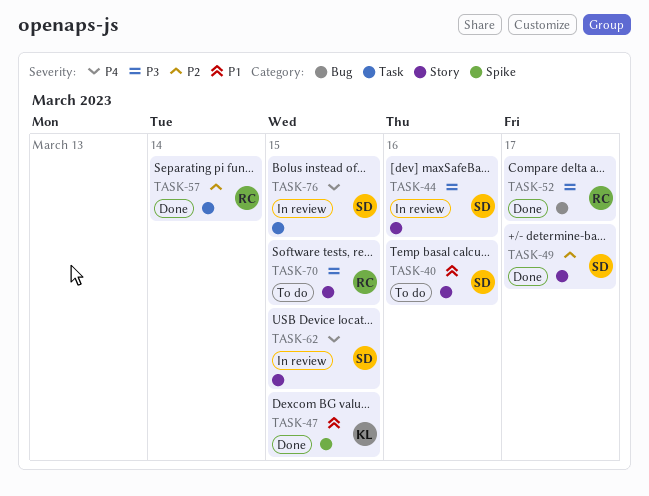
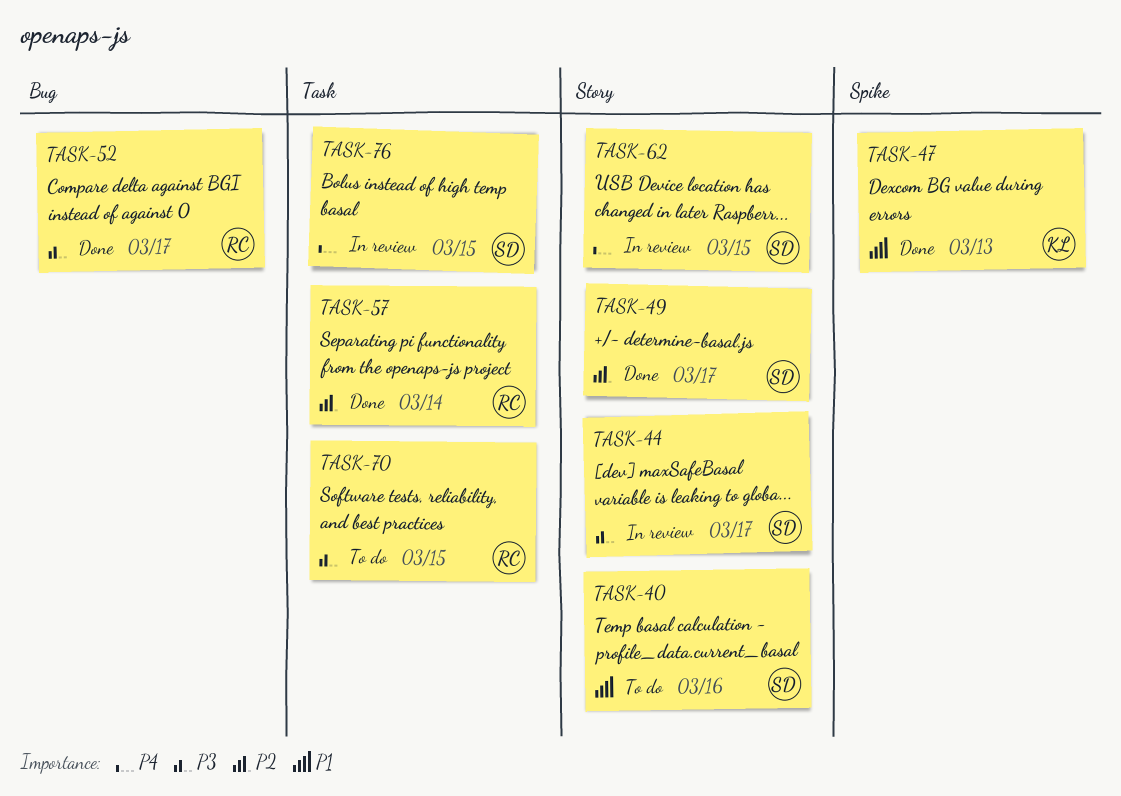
TASK-44, due: Mar 16 -> Mar 17
TASK-47, due: Mar 15 -> Mar 13
TASK-70, label: Story -> Task

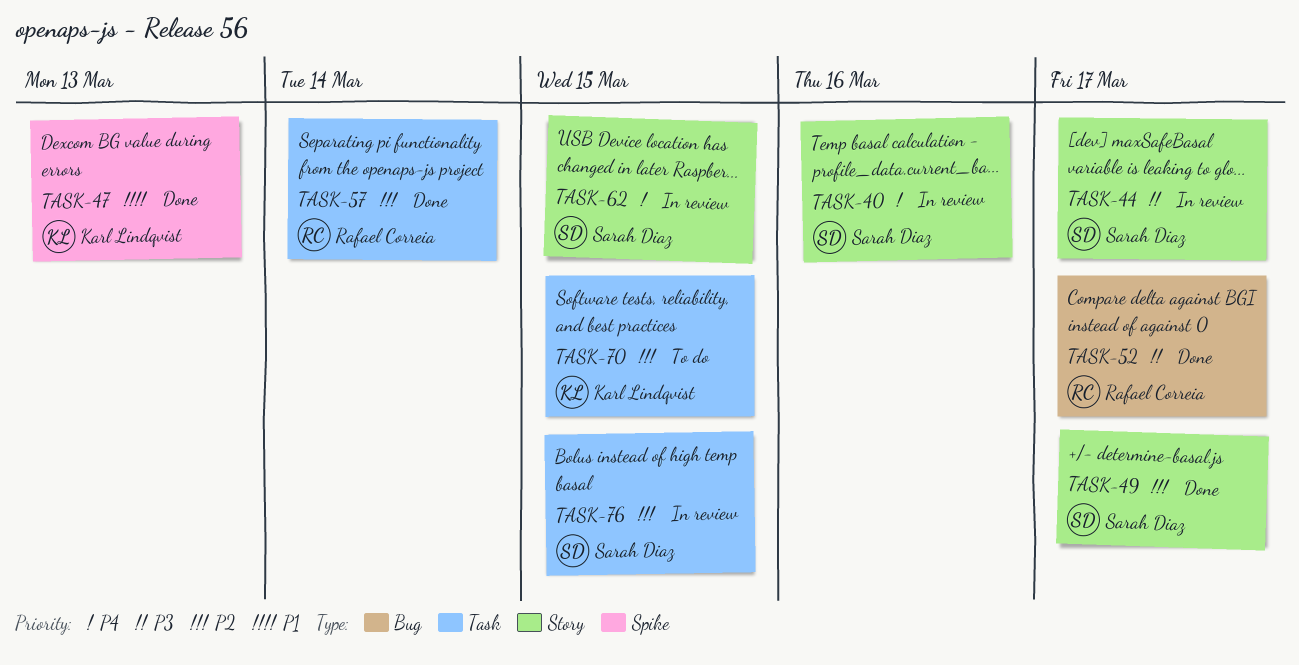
TASK-40, status: To do -> In review
TASK-40, priority: P1 -> P4
TASK-70, owner: Rafael Correia -> Karl Lindqvist
TASK-70, priority: P3 -> P2
TASK-76, priority: P4 -> P2

